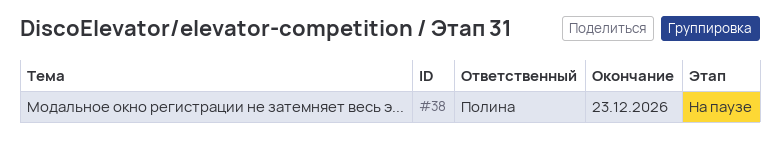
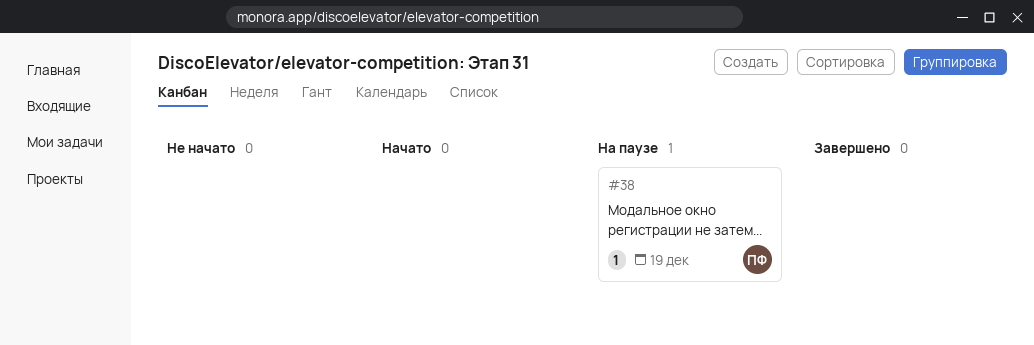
#38, due: Dec 23 -> Dec 19

